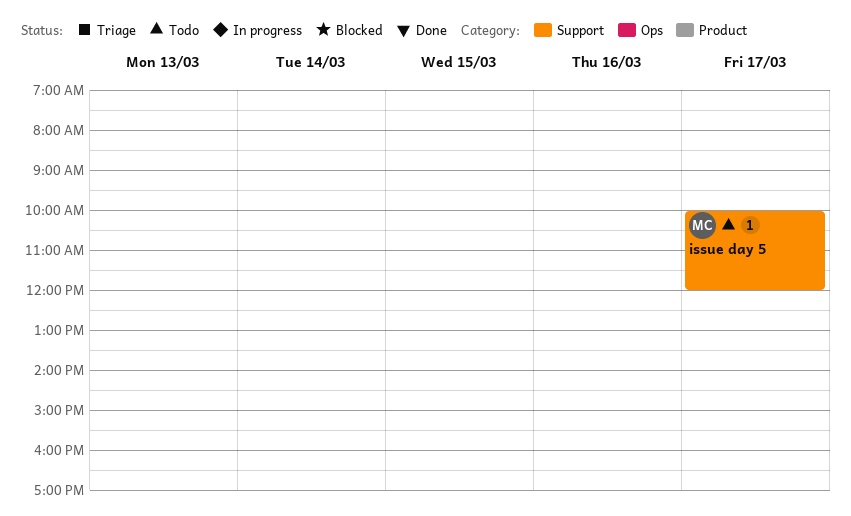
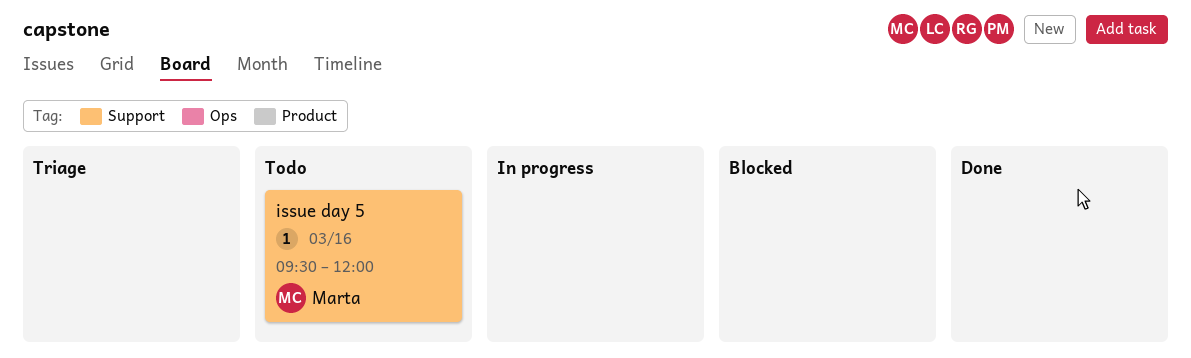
issue day 5, day: Mar 17 -> Mar 16
issue day 5, begins: 10:00 -> 09:30

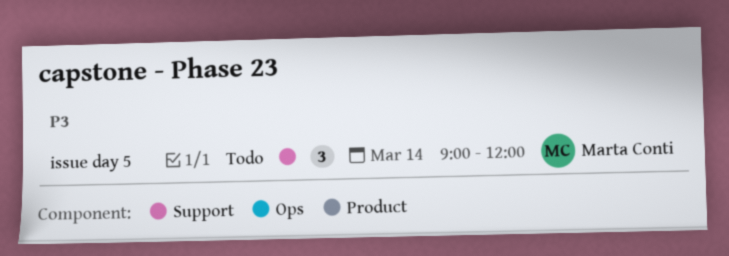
issue day 5, estimate: 1 -> 3
issue day 5, day: Mar 16 -> Mar 14
issue day 5, begins: 09:30 -> 09:00

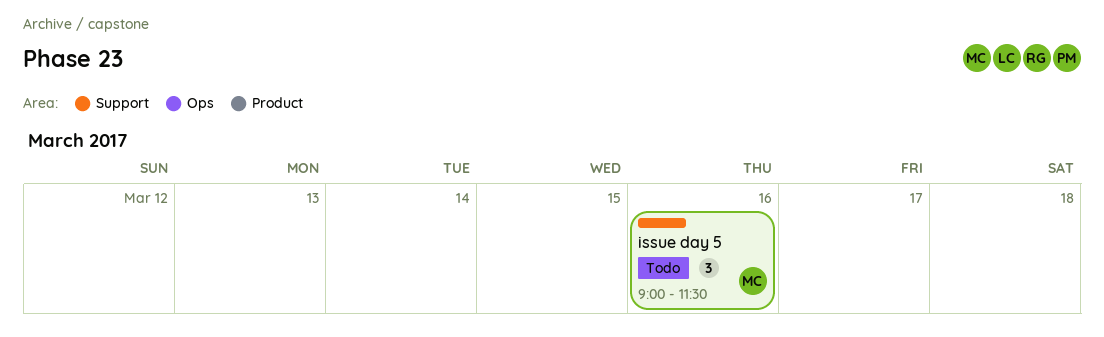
issue day 5, day: Mar 14 -> Mar 16
issue day 5, ends: 12:00 -> 11:30

